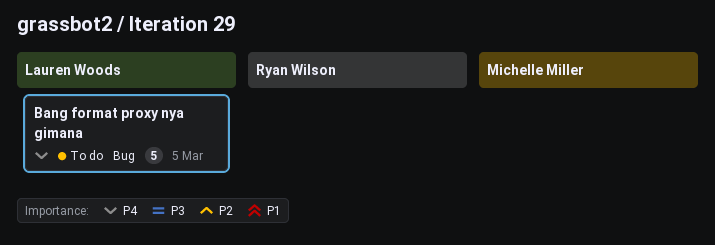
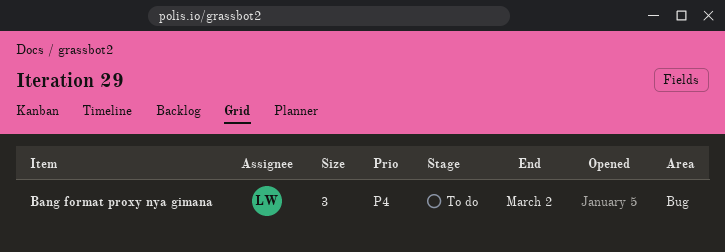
Bang format proxy nya gimana, estimate: 5 -> 3
Bang format proxy nya gimana, due: Mar 5 -> Mar 2

